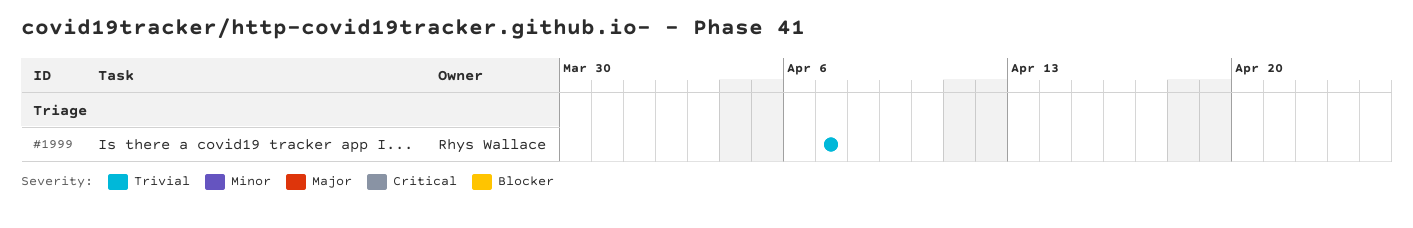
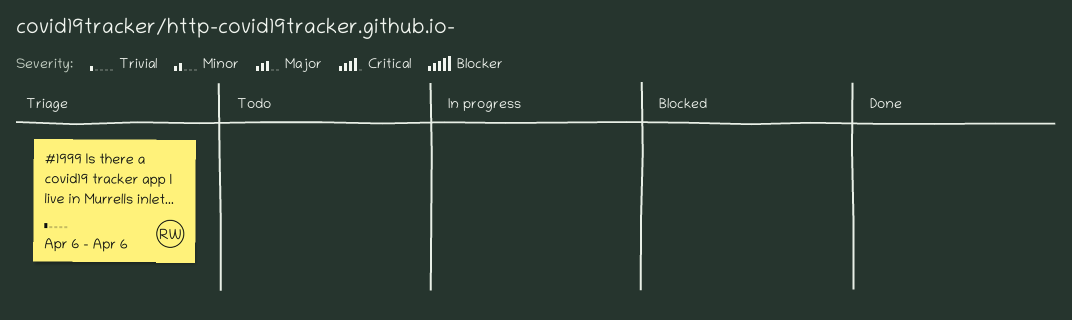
#1999, start: Apr 7 -> Apr 6
#1999, due: Apr 7 -> Apr 6

